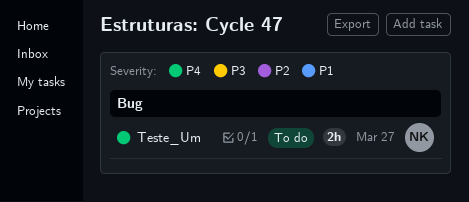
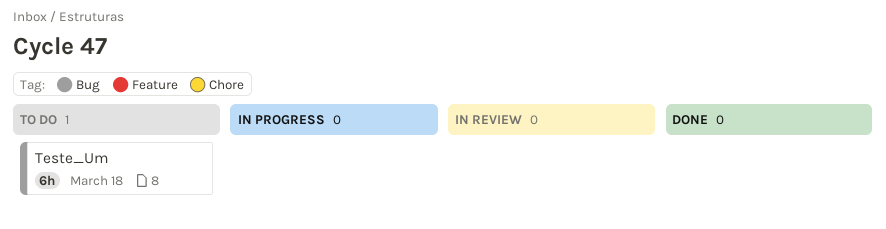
Teste_Um, estimate: 2h -> 6h
Teste_Um, due: Mar 27 -> Mar 18

